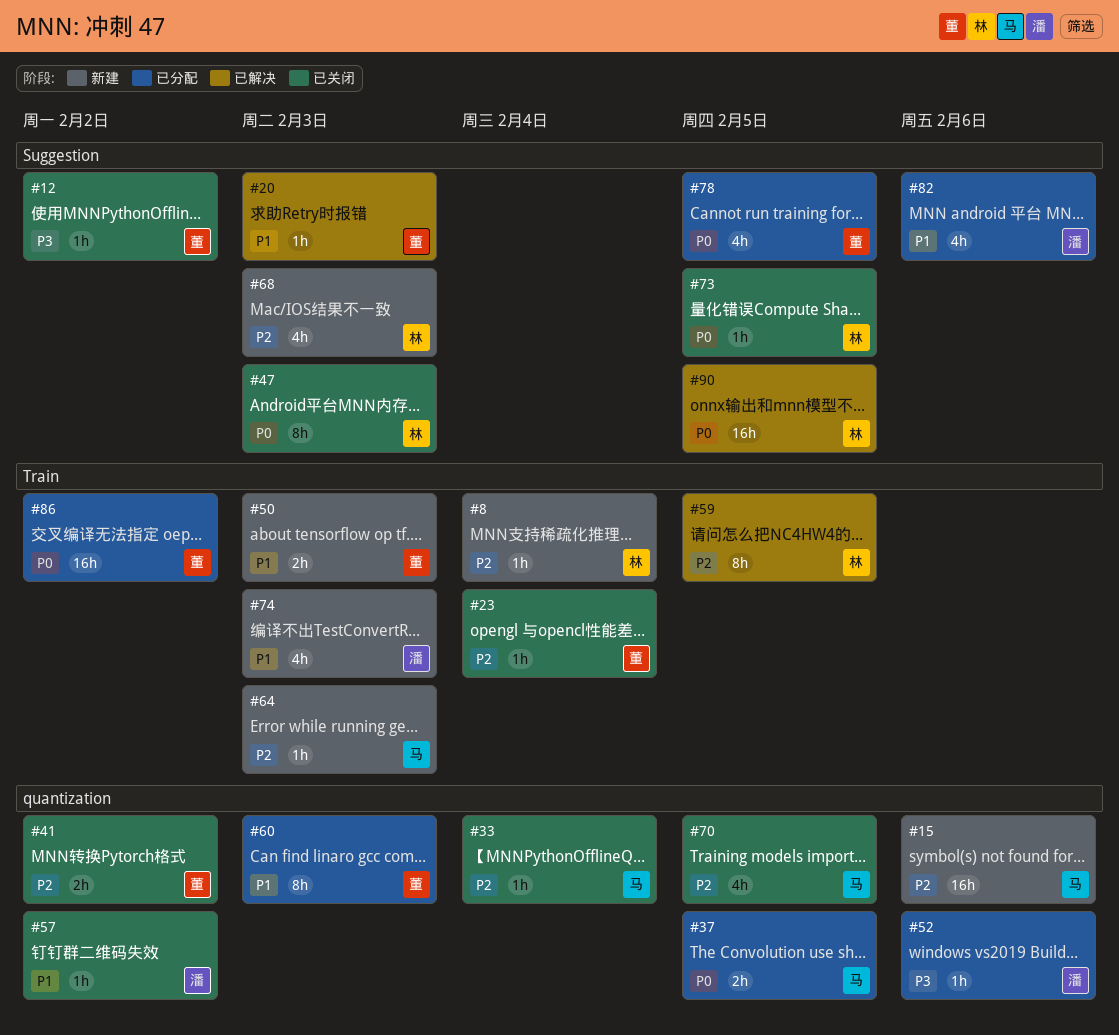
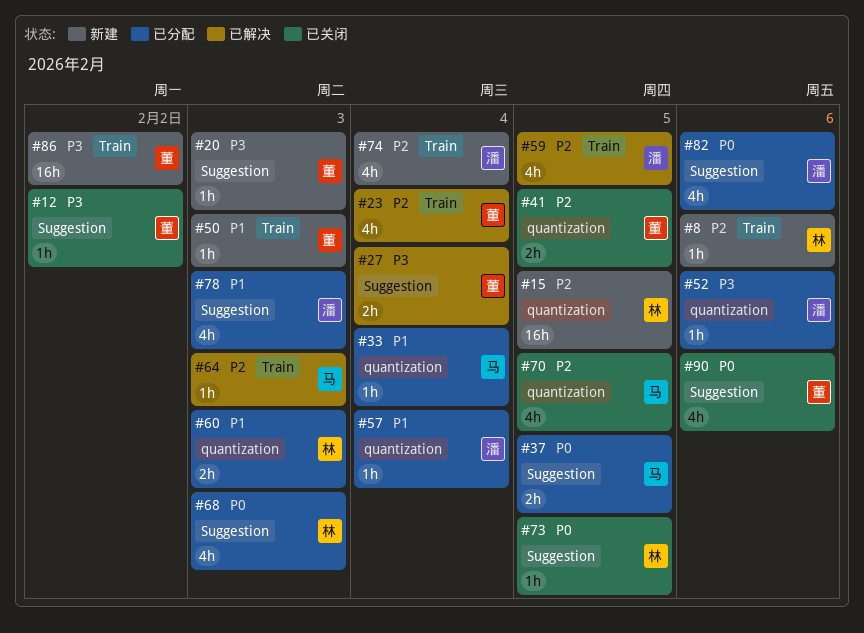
#8, due: Feb 4 -> Feb 6
#15, owner: 马 -> 林
#15, due: Feb 6 -> Feb 5
#20, status: 已解决 -> 新建
#20, priority: P1 -> P3
#23, status: 已关闭 -> 已解决
#23, estimate: 1h -> 4h
#27: none -> present
#33, status: 已关闭 -> 已分配
#33, priority: P2 -> P1
#37, label: quantization -> Suggestion
#41, due: Feb 2 -> Feb 5
#47: present -> none
#50, estimate: 2h -> 1h
#57, status: 已关闭 -> 已分配
#57, due: Feb 2 -> Feb 4
#59, owner: 林 -> 潘
#59, estimate: 8h -> 4h
#60, owner: 董 -> 林
#60, estimate: 8h -> 2h
#64, status: 新建 -> 已解决
#68, status: 新建 -> 已分配
#68, priority: P2 -> P0
#74, priority: P1 -> P2
#74, due: Feb 3 -> Feb 4
#78, owner: 董 -> 潘
#78, priority: P0 -> P1
#78, due: Feb 5 -> Feb 3
#82, priority: P1 -> P0
#86, status: 已分配 -> 新建
#86, priority: P0 -> P3
#90, status: 已解决 -> 已关闭
#90, owner: 林 -> 董
#90, estimate: 16h -> 4h
#90, due: Feb 5 -> Feb 6

